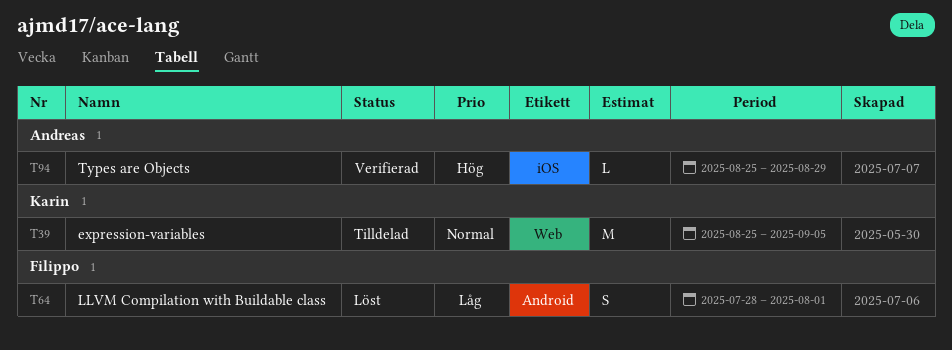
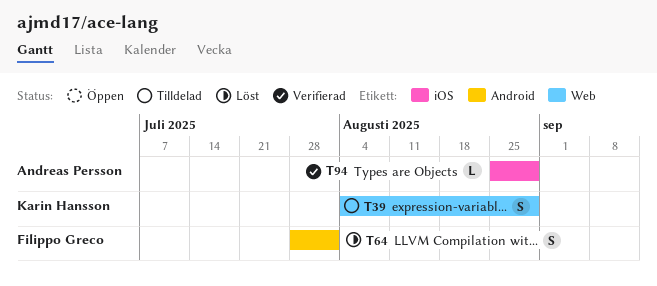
T39, estimate: M -> S
T39, start: Aug 25 -> Aug 4
T39, due: Sep 5 -> Aug 29

